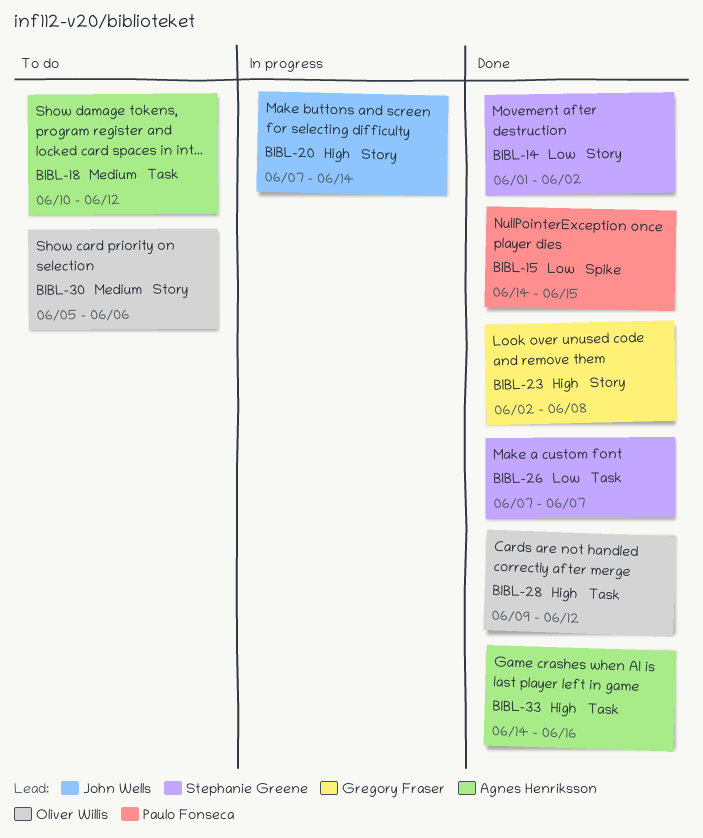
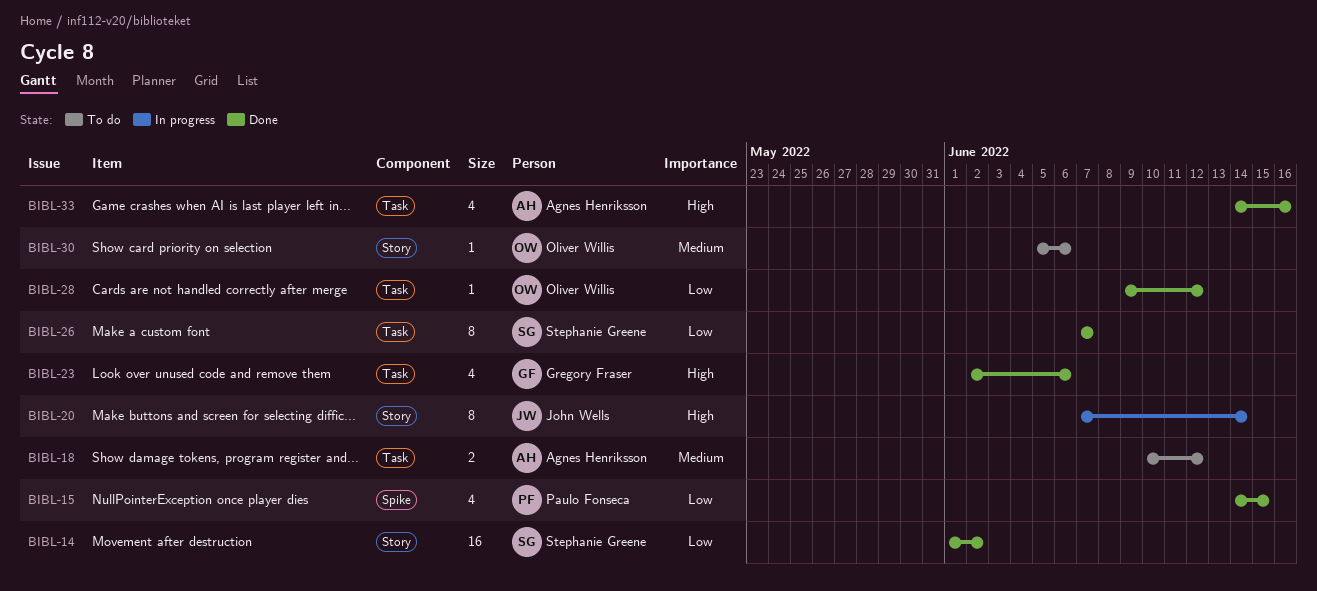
BIBL-23, label: Story -> Task
BIBL-23, due: Jun 8 -> Jun 6
BIBL-28, priority: High -> Low

